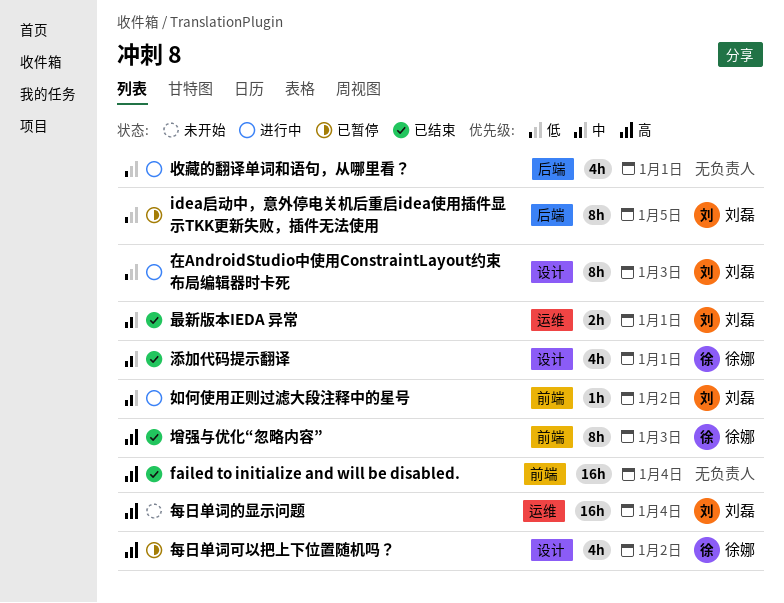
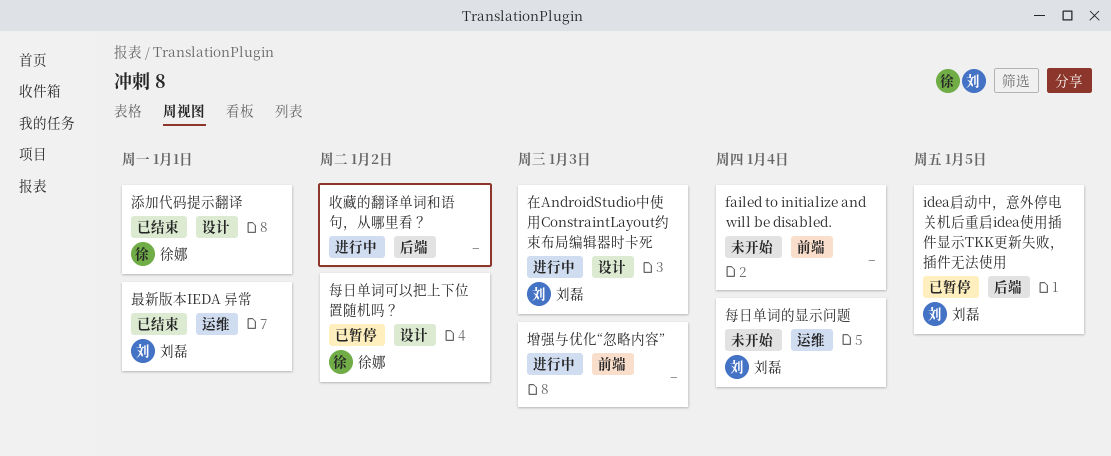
failed to initialize and will be disabled., status: 已结束 -> 未开始
增强与优化“忽略内容”, status: 已结束 -> 进行中
增强与优化“忽略内容”, owner: 徐娜 -> none
如何使用正则过滤大段注释中的星号: present -> none
收藏的翻译单词和语句，从哪里看？, due: Jan 1 -> Jan 2

